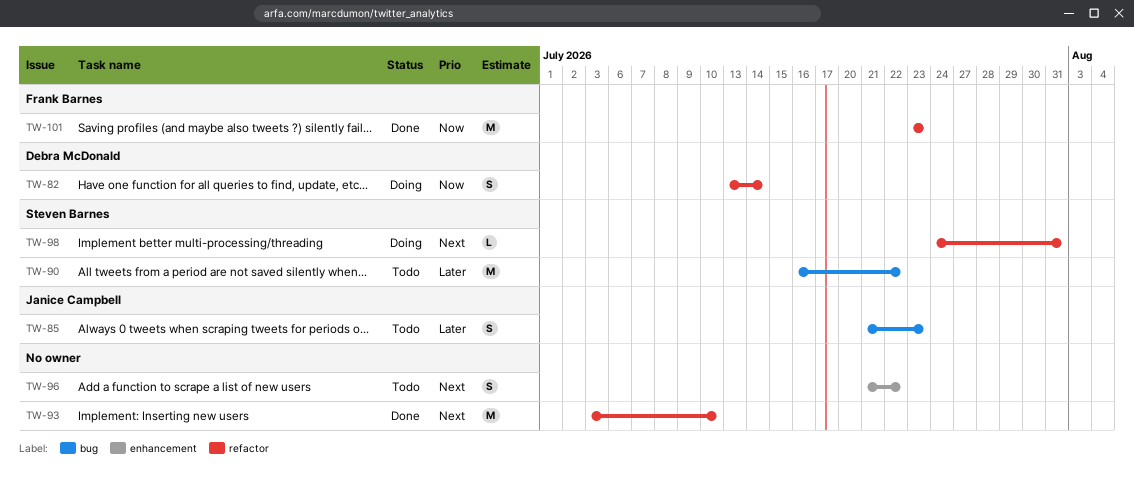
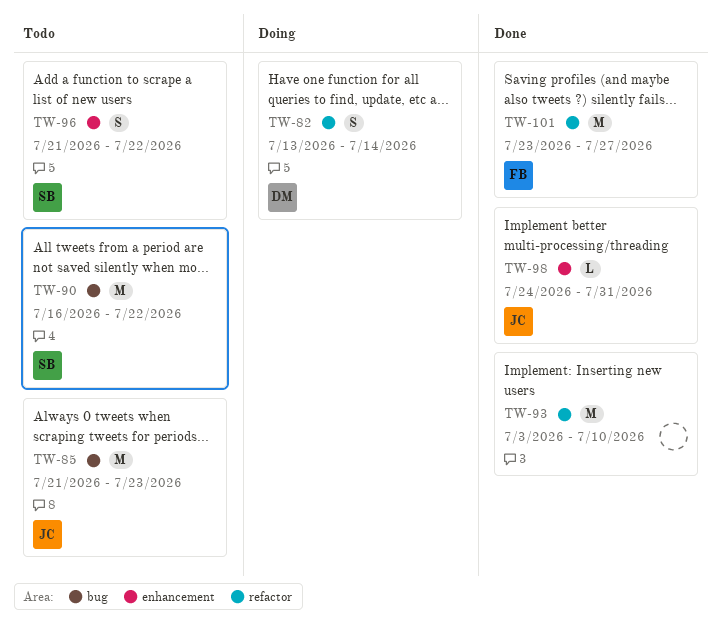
TW-85, estimate: S -> M
TW-96, owner: none -> Steven Barnes
TW-98, status: Doing -> Done
TW-98, owner: Steven Barnes -> Janice Campbell
TW-98, label: refactor -> enhancement
TW-101, due: Jul 23 -> Jul 27

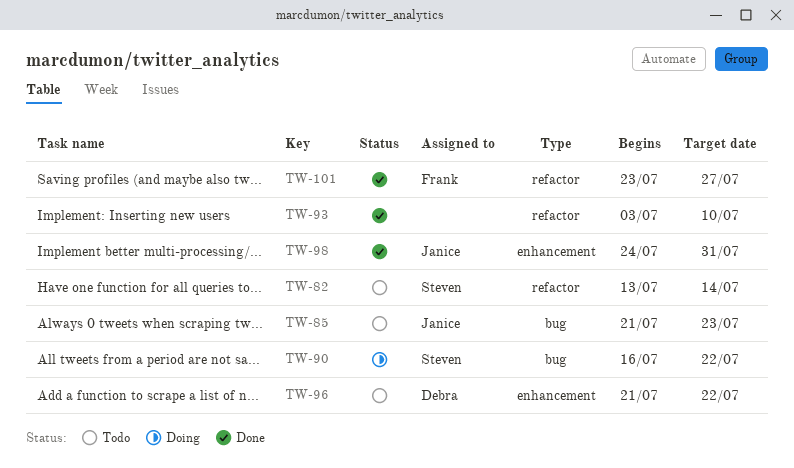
TW-82, status: Doing -> Todo
TW-82, owner: Debra -> Steven
TW-90, status: Todo -> Doing
TW-96, owner: Steven -> Debra

